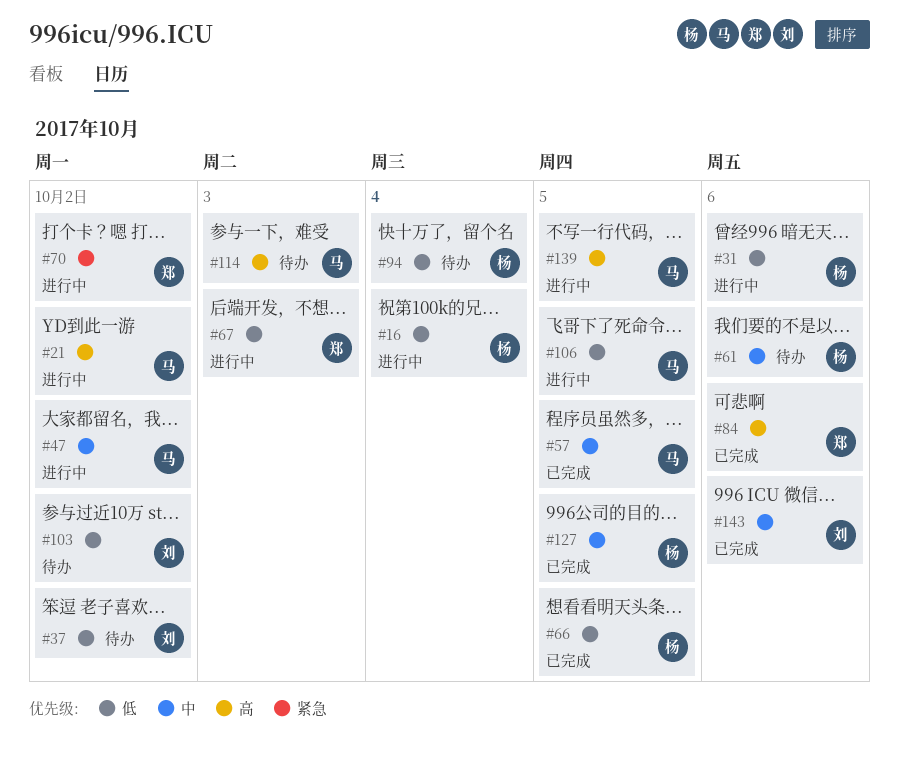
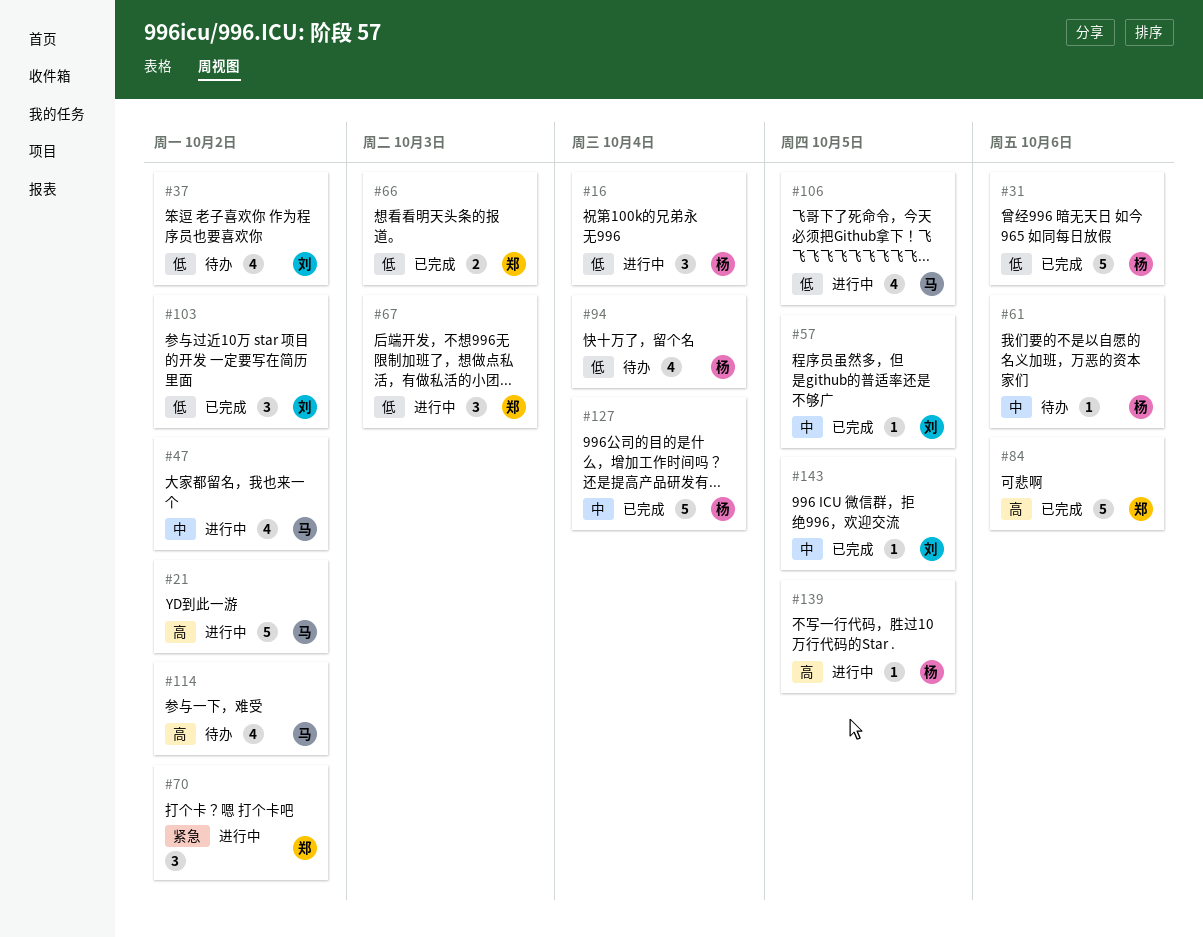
#31, status: 进行中 -> 已完成
#57, owner: 马 -> 刘
#66, owner: 杨 -> 郑
#66, due: Oct 5 -> Oct 3
#103, status: 待办 -> 已完成
#114, due: Oct 3 -> Oct 2
#127, due: Oct 5 -> Oct 4
#139, owner: 马 -> 杨
#143, due: Oct 6 -> Oct 5

